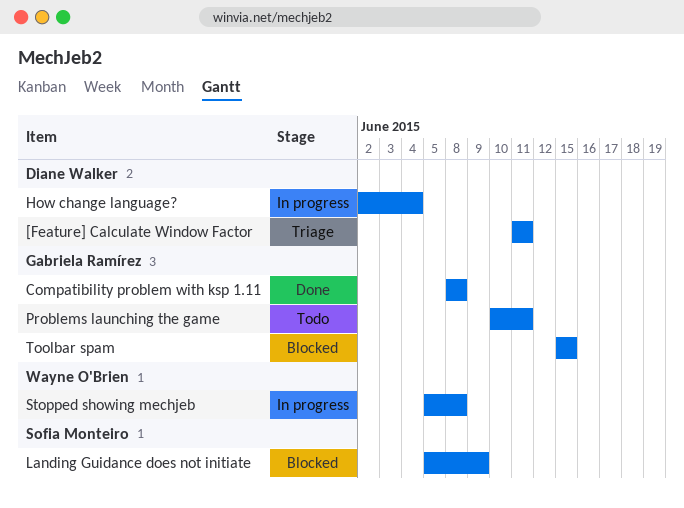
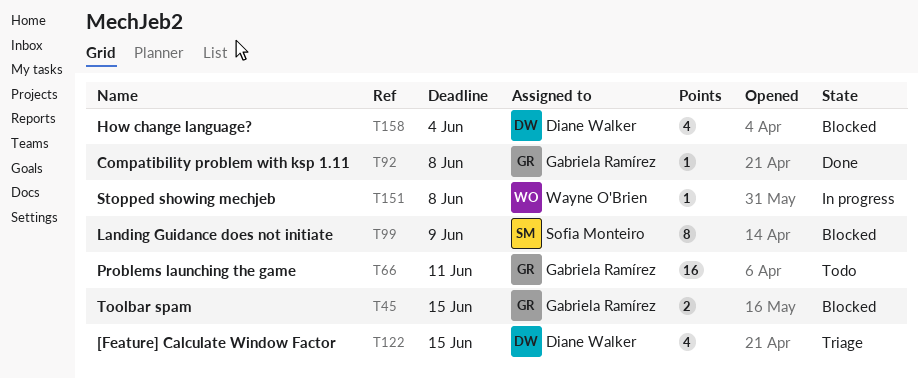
[Feature] Calculate Window Factor, due: Jun 11 -> Jun 15
How change language?, status: In progress -> Blocked

